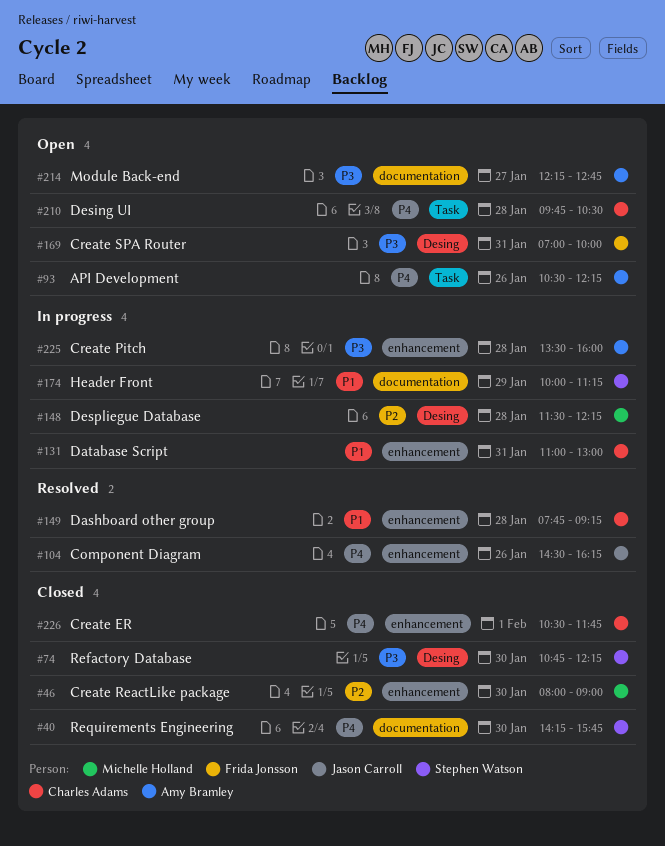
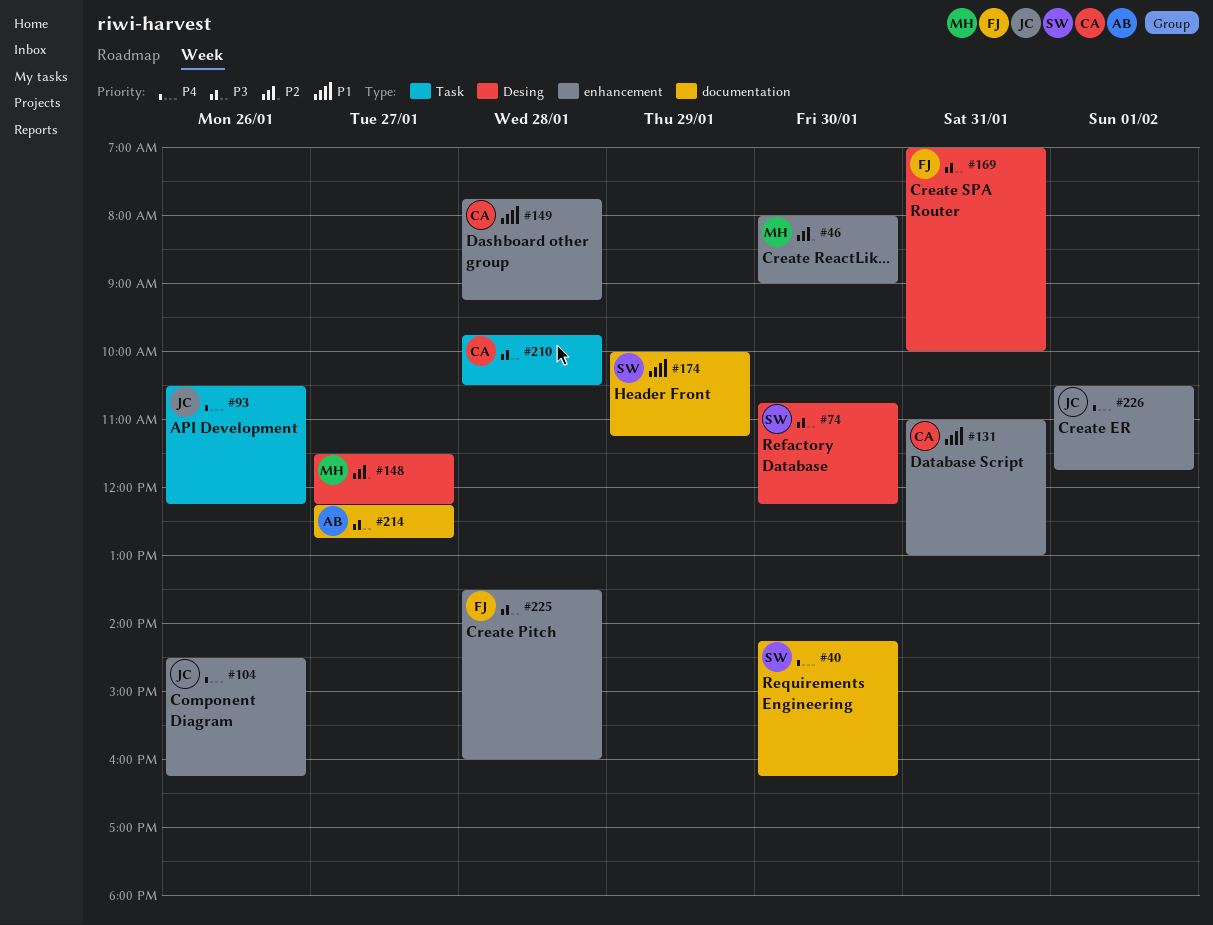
#40, ends: 15:45 -> 16:15
#93, owner: Amy Bramley -> Jason Carroll
#148, day: Jan 28 -> Jan 27
#210, priority: P4 -> P3
#225, owner: Amy Bramley -> Frida Jonsson
#226, owner: Charles Adams -> Jason Carroll

